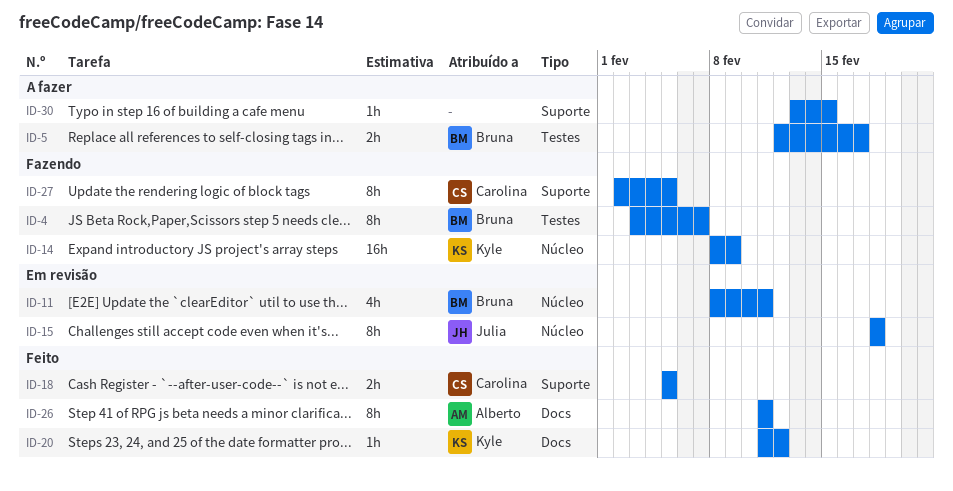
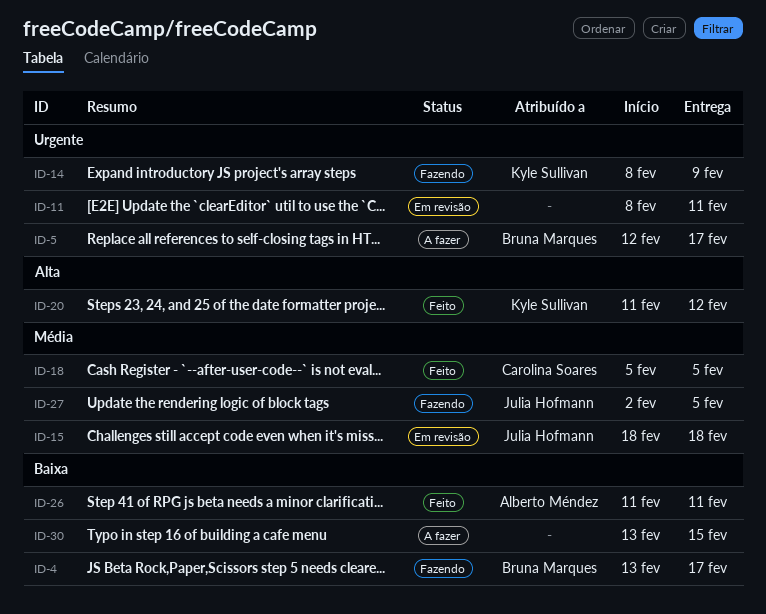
ID-4, start: Feb 3 -> Feb 13
ID-4, due: Feb 7 -> Feb 17
ID-11, owner: Bruna Marques -> none
ID-27, owner: Carolina Soares -> Julia Hofmann

